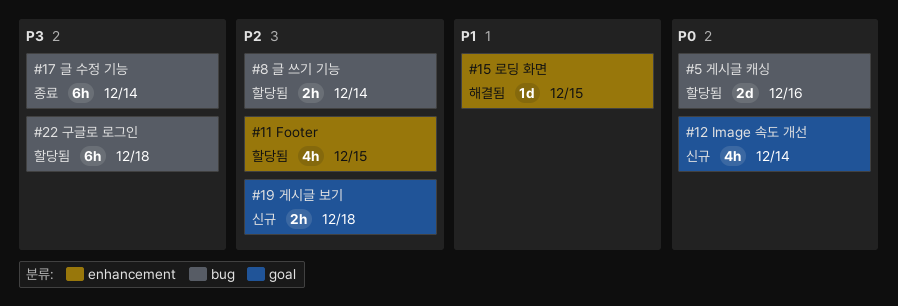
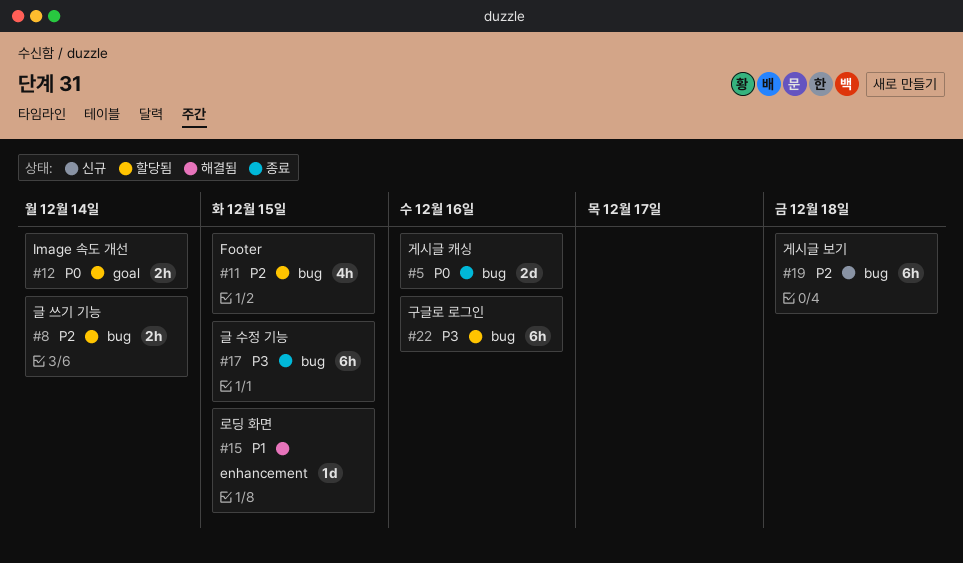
#5, status: 할당됨 -> 종료
#11, label: enhancement -> bug
#12, status: 신규 -> 할당됨
#12, estimate: 4h -> 2h
#17, due: Dec 14 -> Dec 15
#19, label: goal -> bug
#19, estimate: 2h -> 6h
#22, due: Dec 18 -> Dec 16

